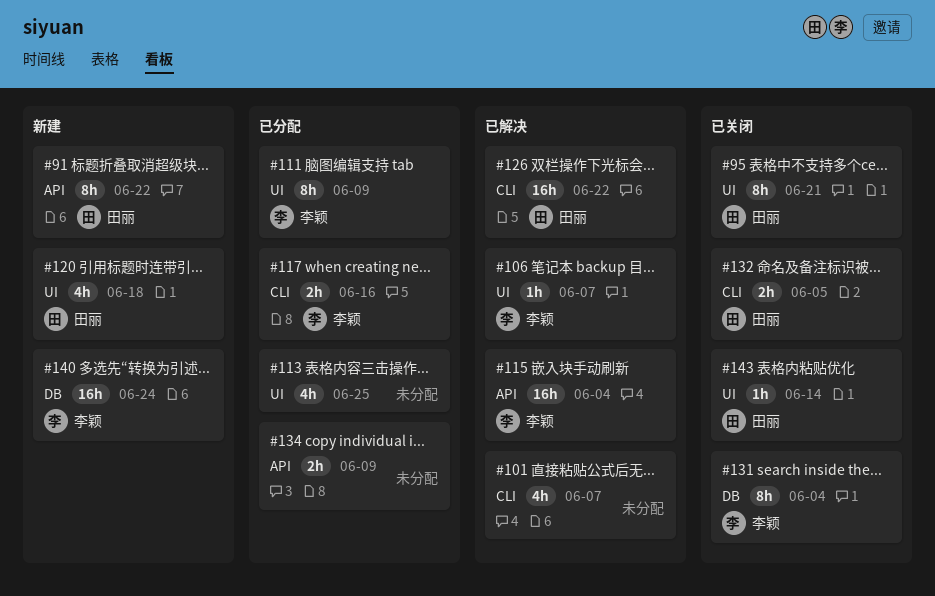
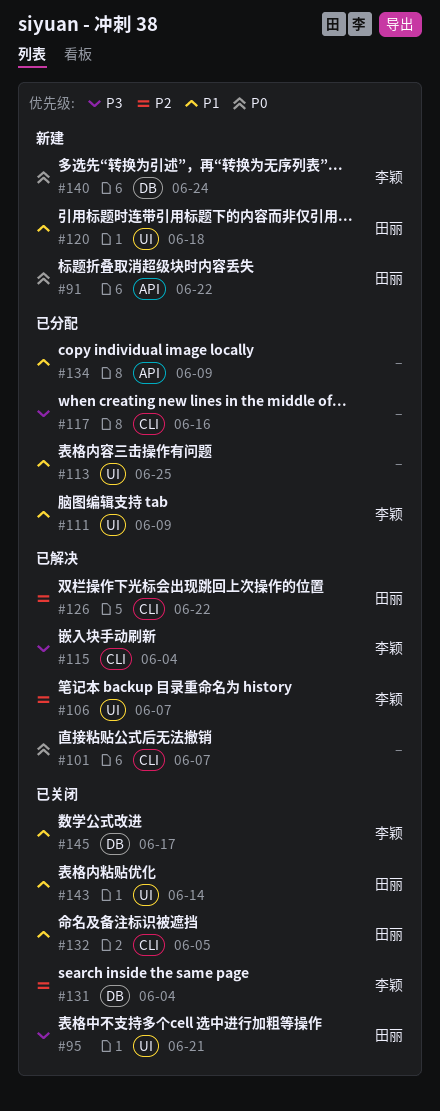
#115, label: API -> CLI
#117, owner: 李颖 -> none
#145: none -> present

